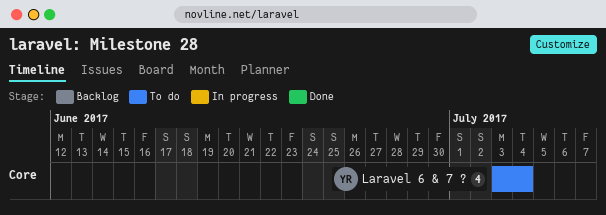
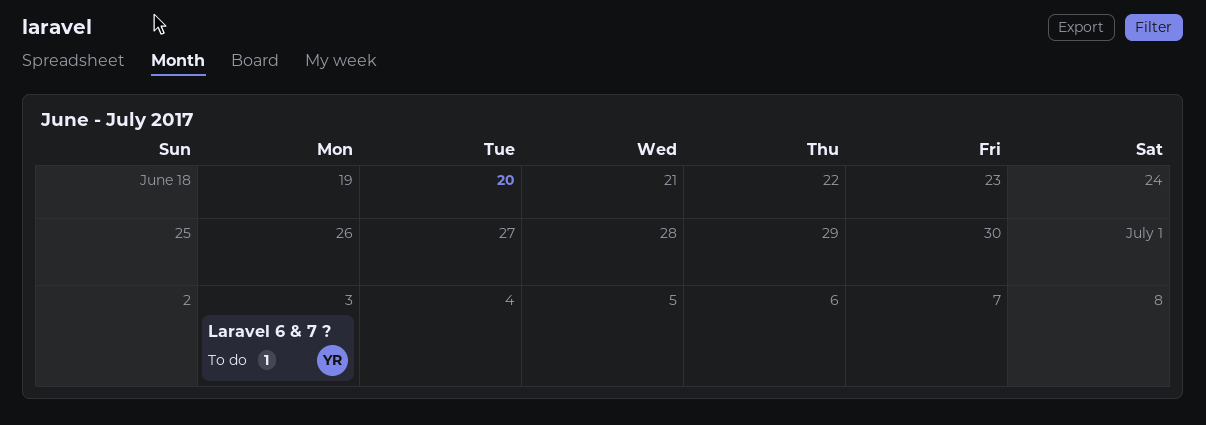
Laravel 6 & 7 ?, estimate: 4 -> 1
Laravel 6 & 7 ?, due: Jul 4 -> Jul 3

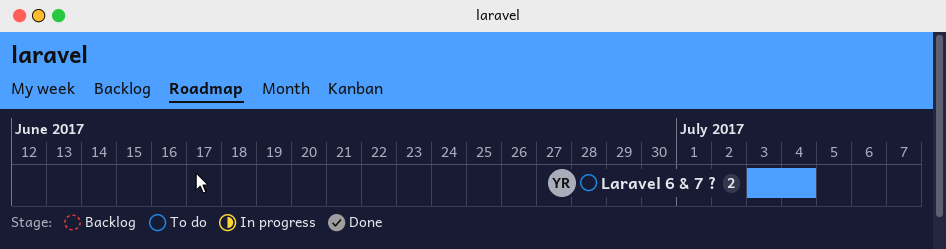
Laravel 6 & 7 ?, estimate: 1 -> 2
Laravel 6 & 7 ?, due: Jul 3 -> Jul 4

